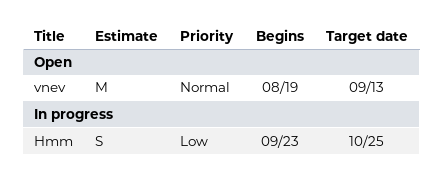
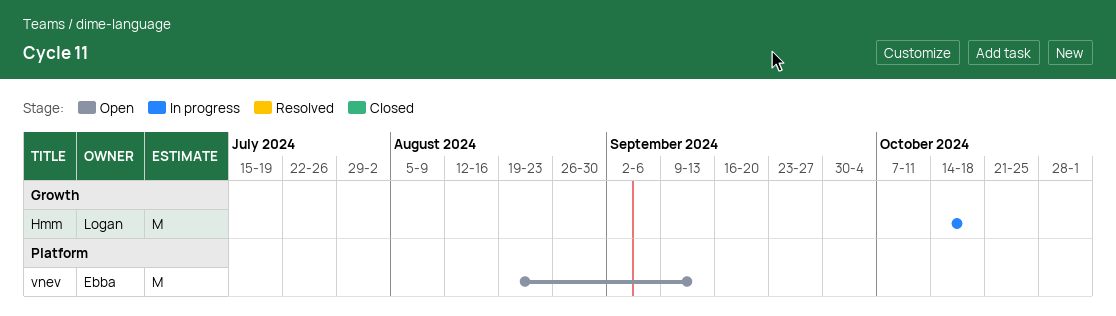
Hmm, estimate: S -> M
Hmm, start: Sep 23 -> Oct 14
Hmm, due: Oct 25 -> Oct 18

